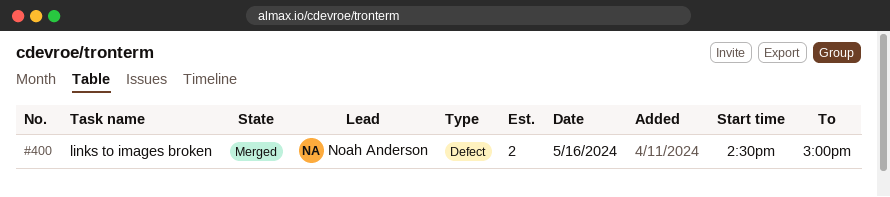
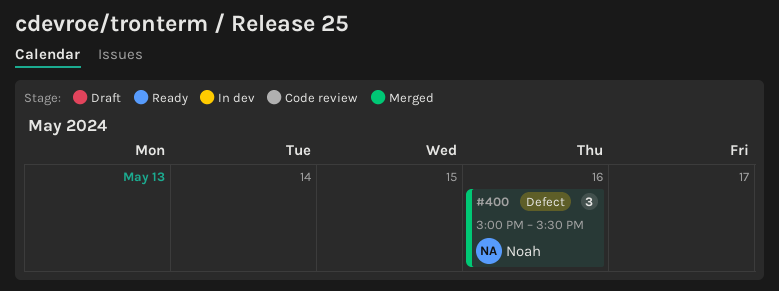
#400, estimate: 2 -> 3
#400, begins: 14:30 -> 15:00
#400, ends: 15:00 -> 15:30

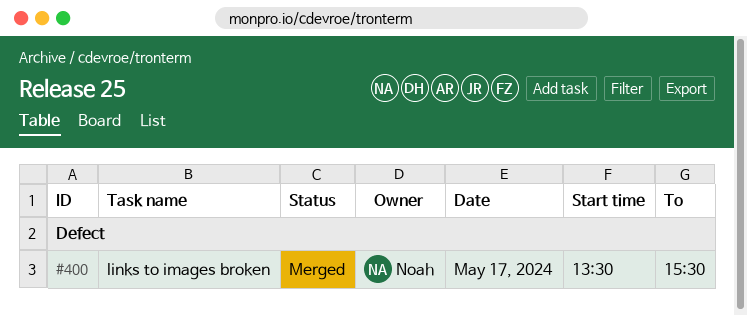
#400, day: May 16 -> May 17
#400, begins: 15:00 -> 13:30

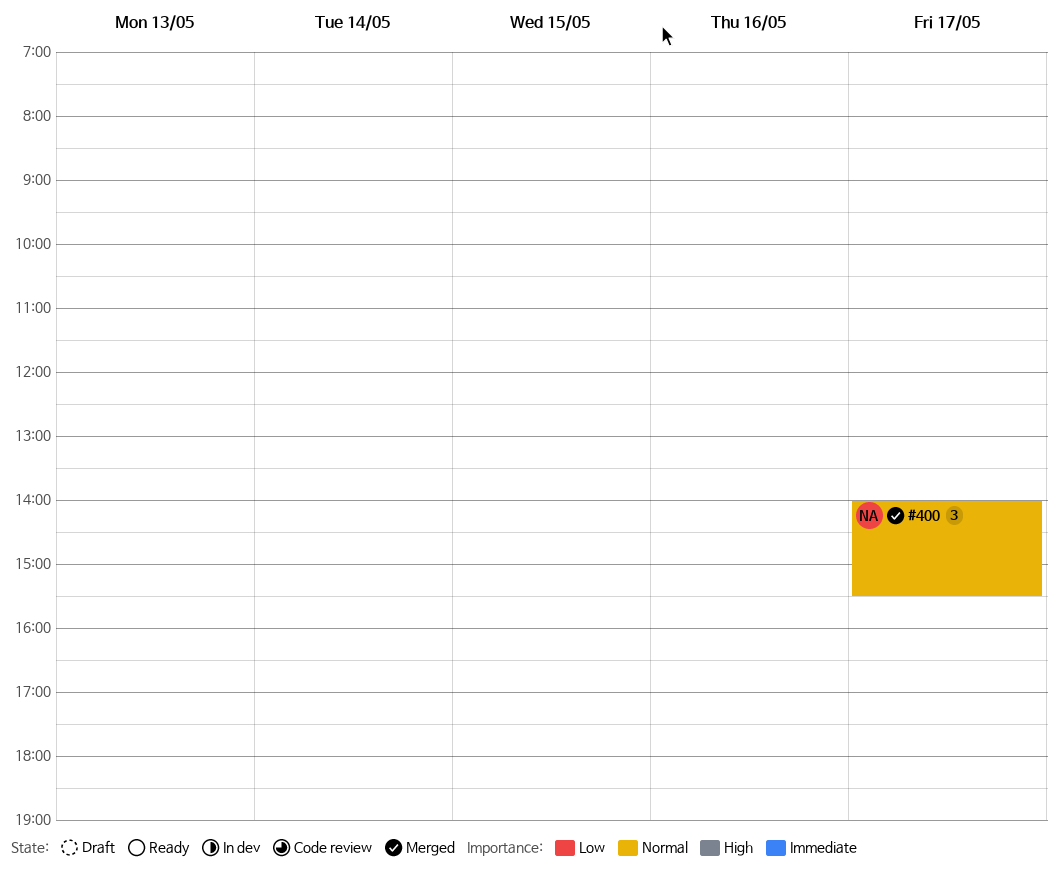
#400, begins: 13:30 -> 14:00

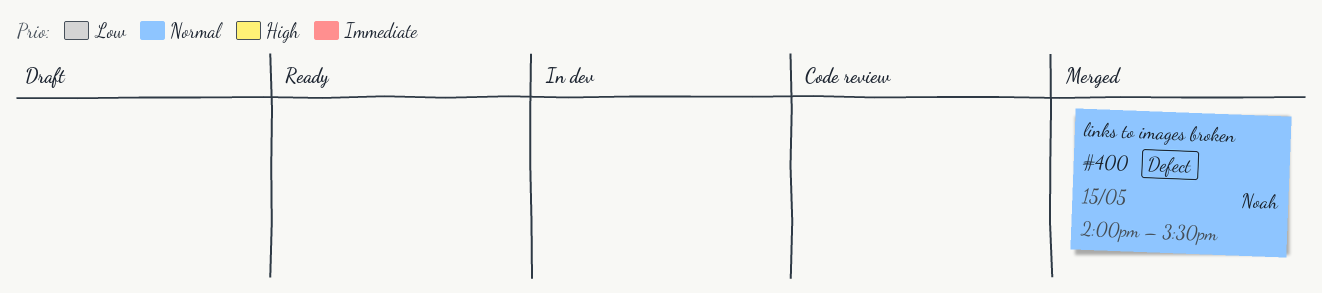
#400, day: May 17 -> May 15

